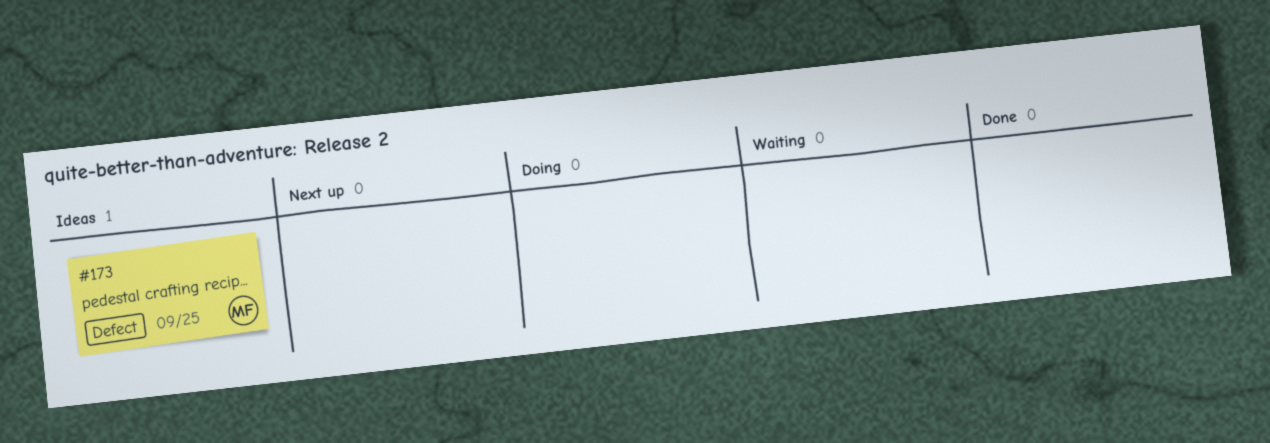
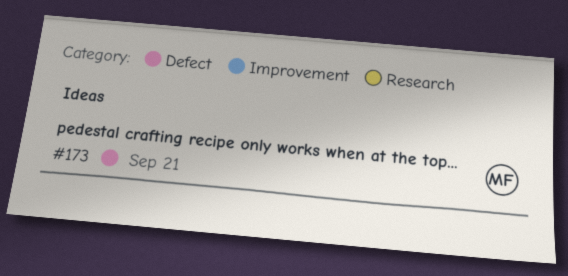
#173, due: Sep 25 -> Sep 21

